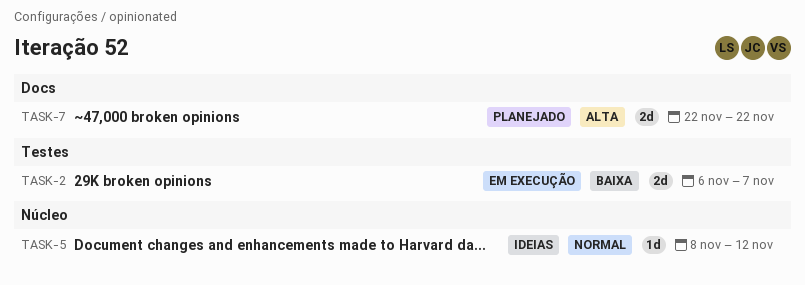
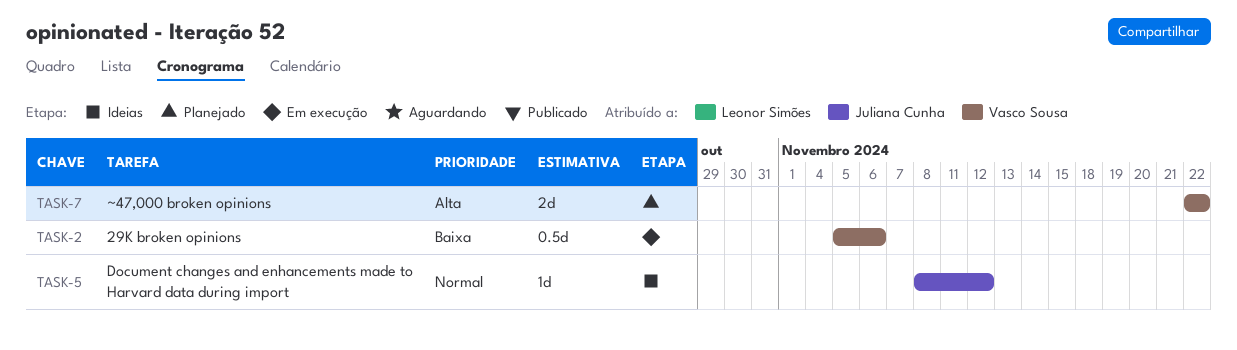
TASK-2, estimate: 2d -> 0.5d
TASK-2, start: Nov 6 -> Nov 5
TASK-2, due: Nov 7 -> Nov 6

